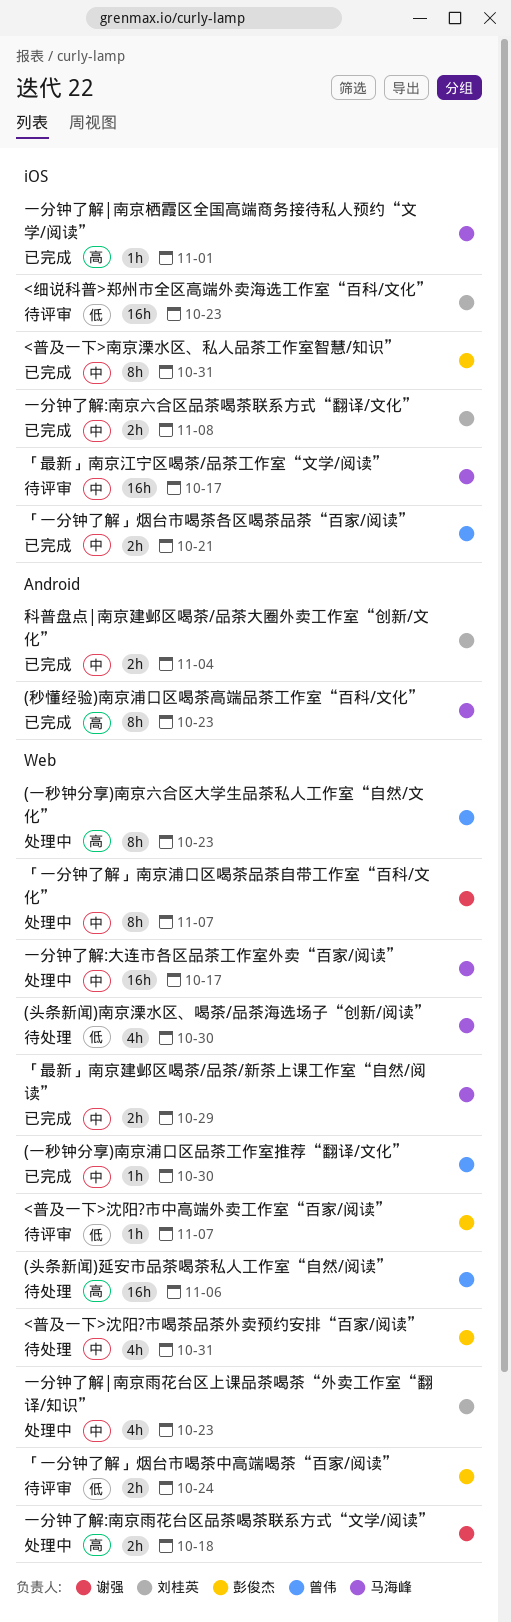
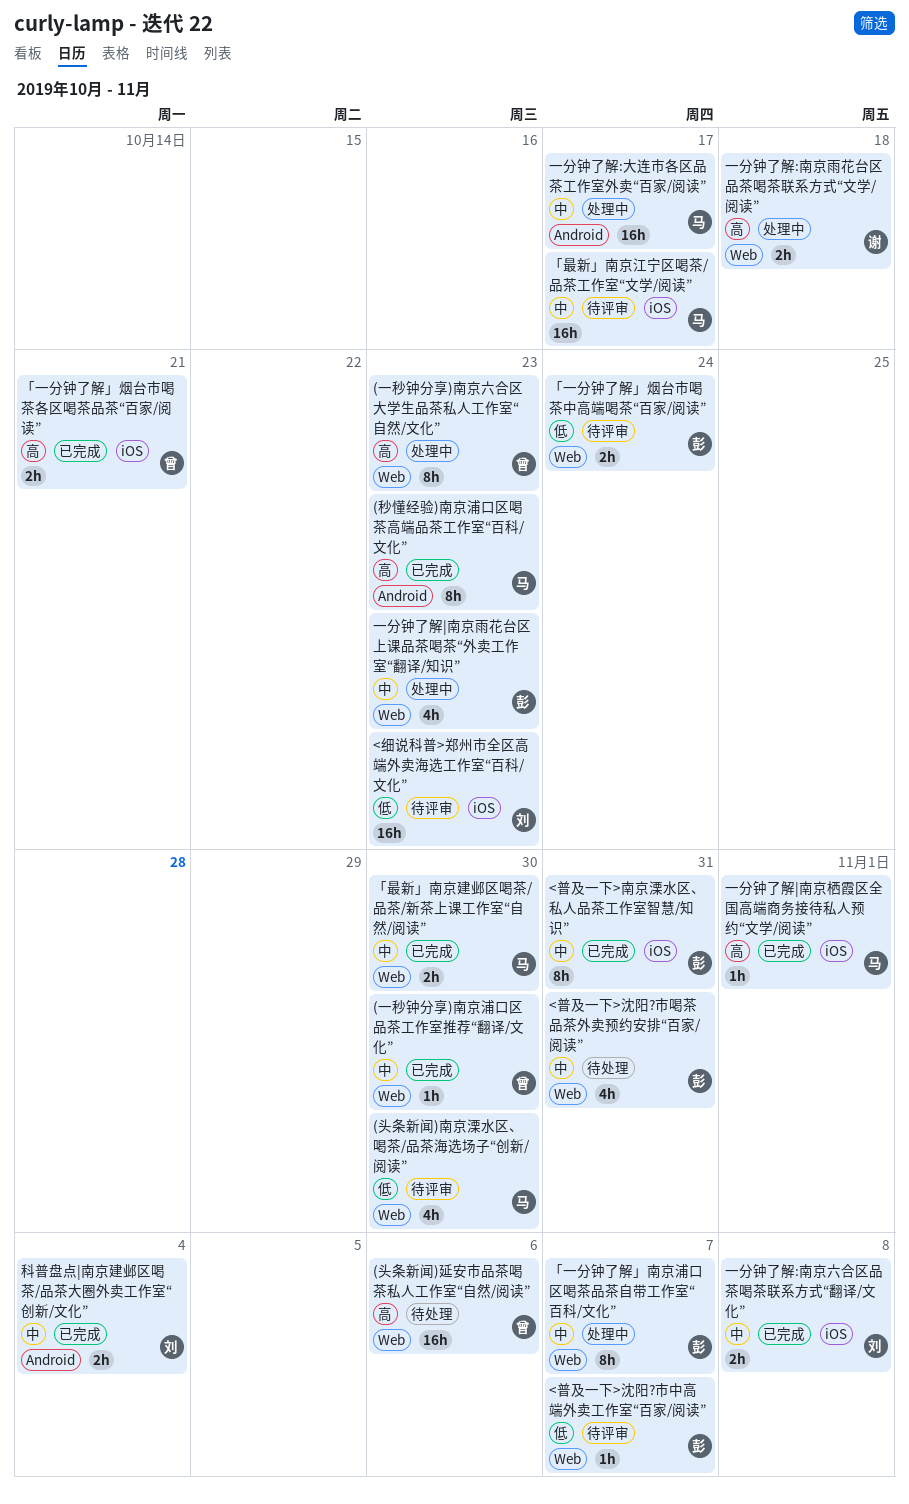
(头条新闻)南京溧水区、喝茶/品茶海选场子“创新/阅读”, status: 待处理 -> 待评审
「一分钟了解」南京浦口区喝茶品茶自带工作室“百科/文化”, owner: 谢强 -> 彭俊杰
「一分钟了解」烟台市喝茶各区喝茶品茶“百家/阅读”, priority: 中 -> 高
「最新」南京建邺区喝茶/品茶/新茶上课工作室“自然/阅读”, due: Oct 29 -> Oct 30
一分钟了解:大连市各区品茶工作室外卖“百家/阅读”, label: Web -> Android
一分钟了解|南京雨花台区上课品茶喝茶“外卖工作室“翻译/知识”, owner: 刘桂英 -> 彭俊杰

